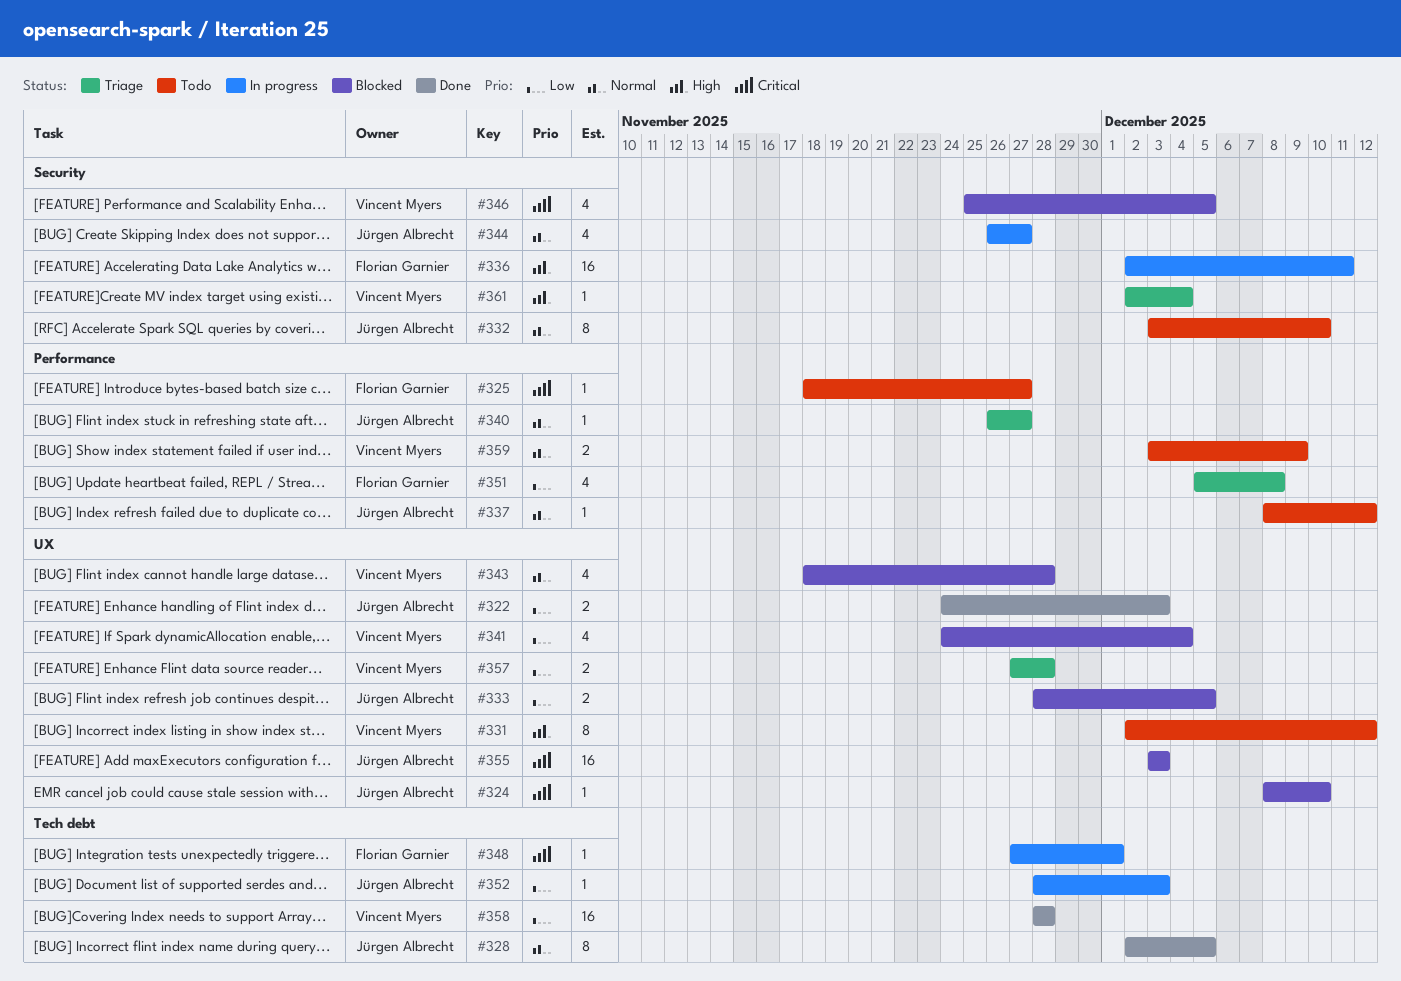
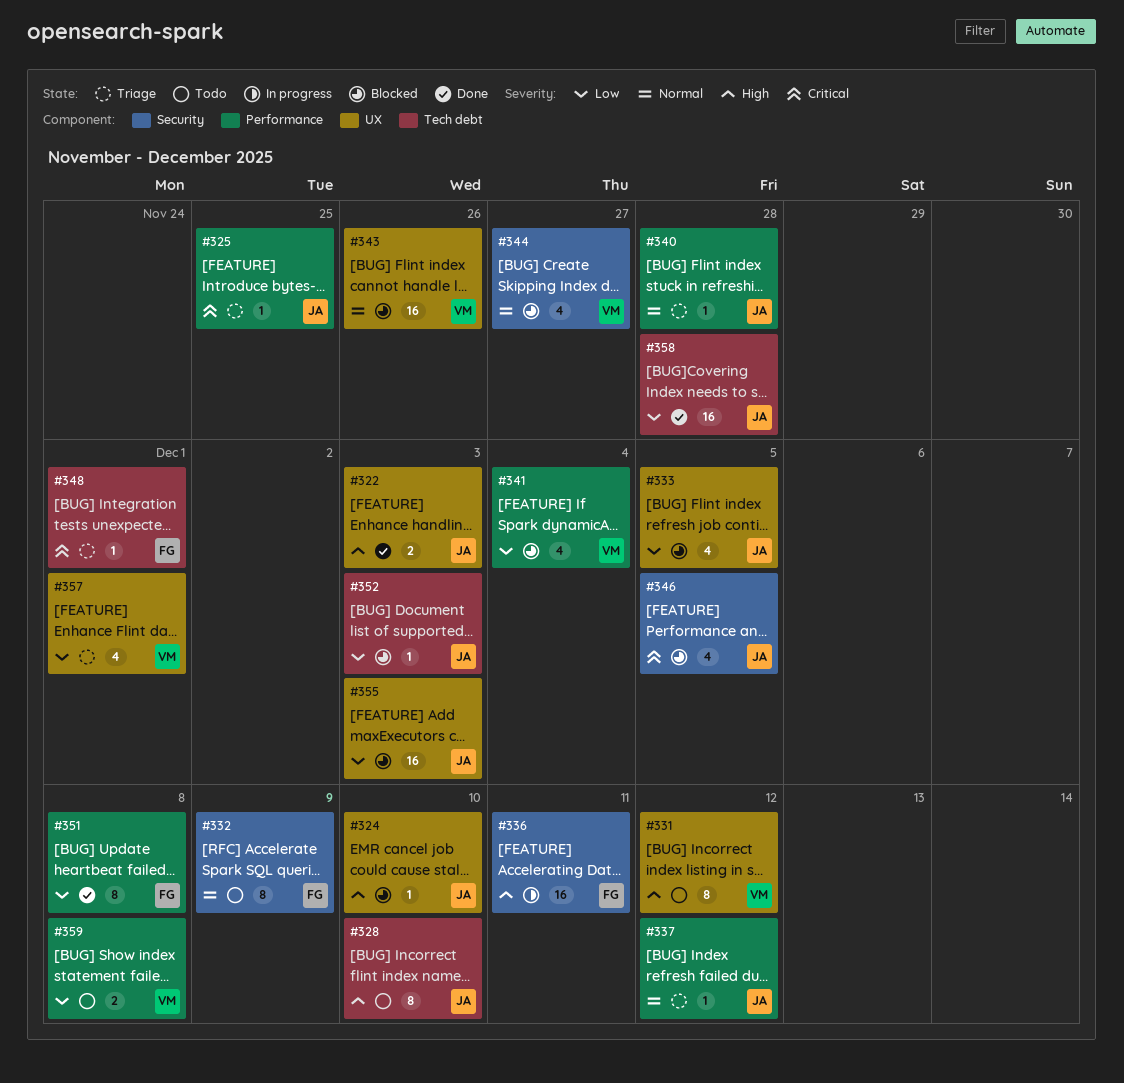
#322, priority: Low -> High
#324, priority: Critical -> High
#325, status: Todo -> Triage
#325, owner: Florian Garnier -> Jürgen Albrecht
#325, due: Nov 27 -> Nov 25
#328, status: Done -> Todo
#328, priority: Normal -> High
#328, due: Dec 5 -> Dec 10
#332, owner: Jürgen Albrecht -> Florian Garnier
#332, due: Dec 10 -> Dec 9
#333, estimate: 2 -> 4
#337, status: Todo -> Triage
#340, due: Nov 27 -> Nov 28
#341, label: UX -> Performance
#343, estimate: 4 -> 16
#343, due: Nov 28 -> Nov 26
#344, status: In progress -> Blocked
#344, owner: Jürgen Albrecht -> Vincent Myers
#346, owner: Vincent Myers -> Jürgen Albrecht
#348, status: In progress -> Triage
#351, status: Triage -> Done
#351, estimate: 4 -> 8
#352, status: In progress -> Blocked
#355, priority: Critical -> Low
#357, estimate: 2 -> 4
#357, due: Nov 28 -> Dec 1
#358, owner: Vincent Myers -> Jürgen Albrecht
#359, priority: Normal -> Low
#359, due: Dec 9 -> Dec 8
#361: present -> none

